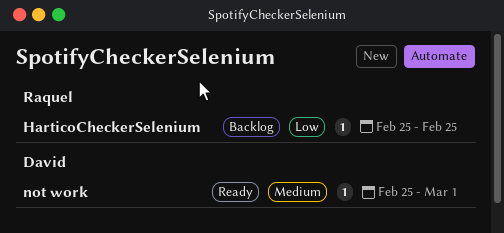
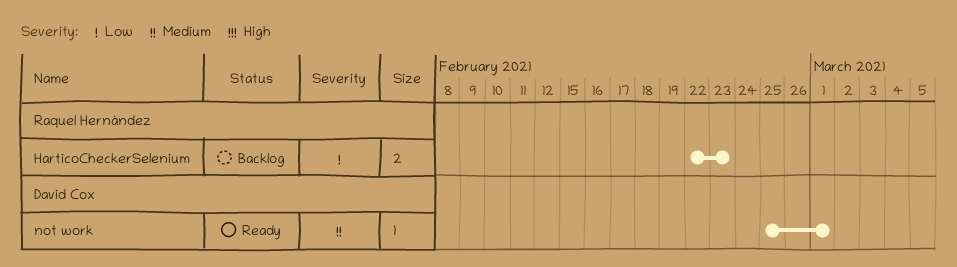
HarticoCheckerSelenium, estimate: 1 -> 2
HarticoCheckerSelenium, start: Feb 25 -> Feb 22
HarticoCheckerSelenium, due: Feb 25 -> Feb 23

